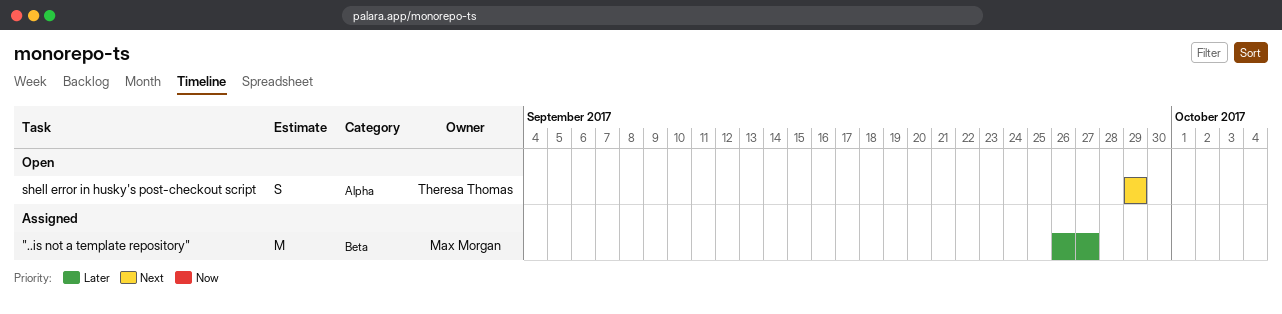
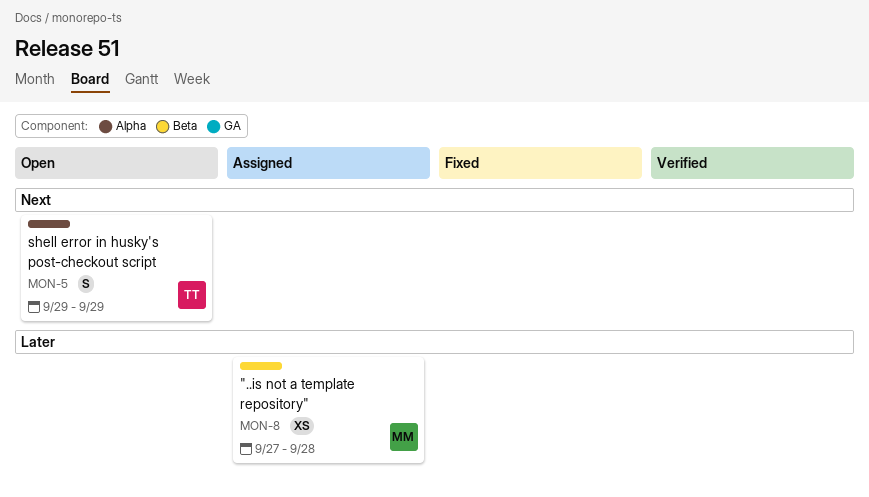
"..is not a template repository", estimate: M -> XS
"..is not a template repository", start: Sep 26 -> Sep 27
"..is not a template repository", due: Sep 27 -> Sep 28

